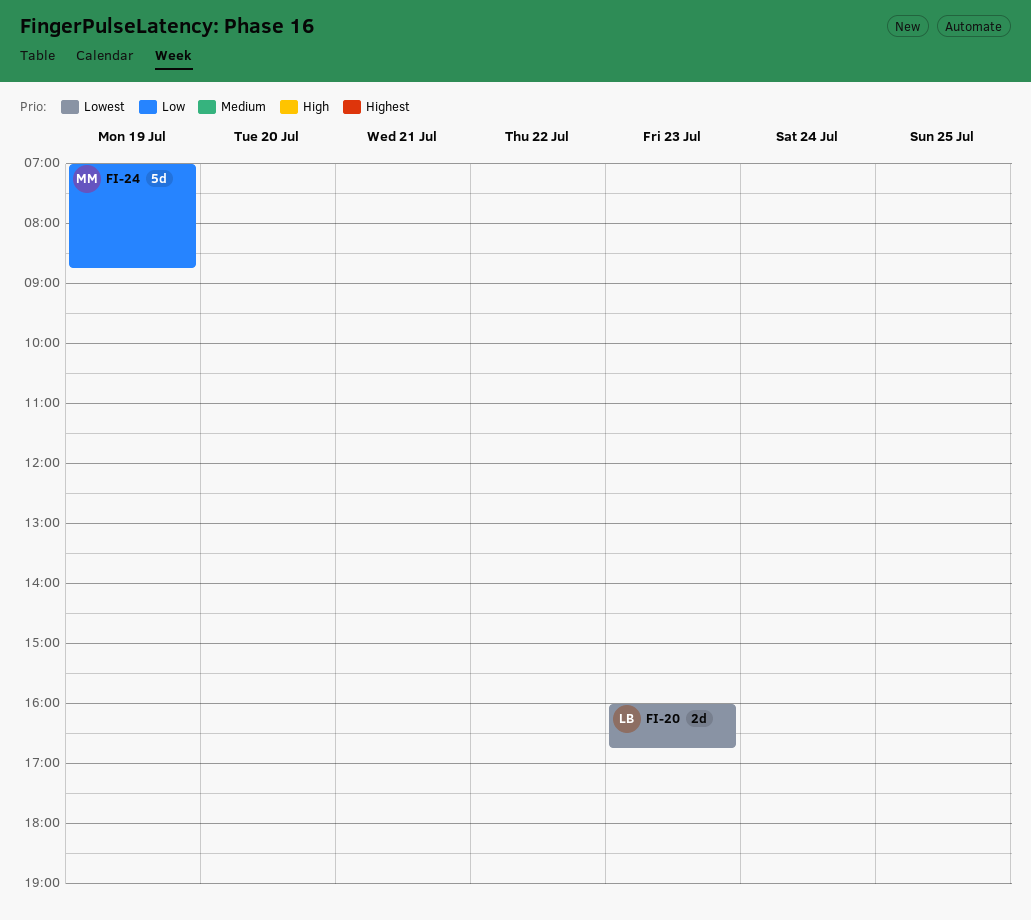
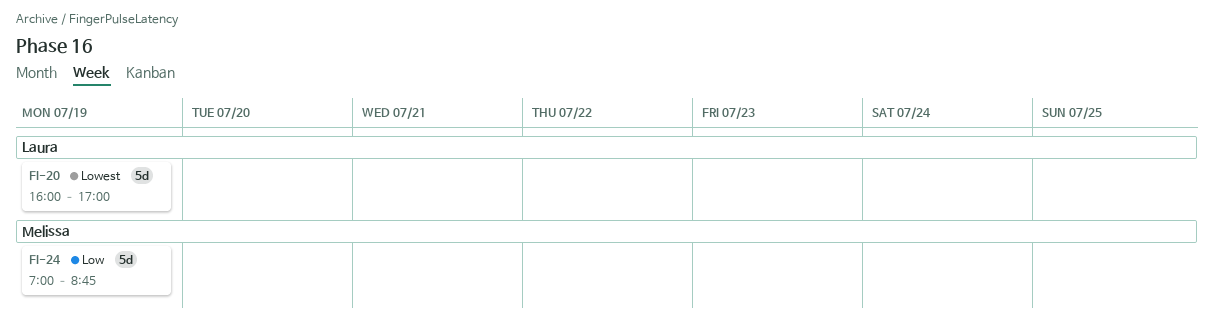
FI-20, estimate: 2d -> 5d
FI-20, day: Jul 23 -> Jul 19
FI-20, ends: 16:45 -> 17:00

